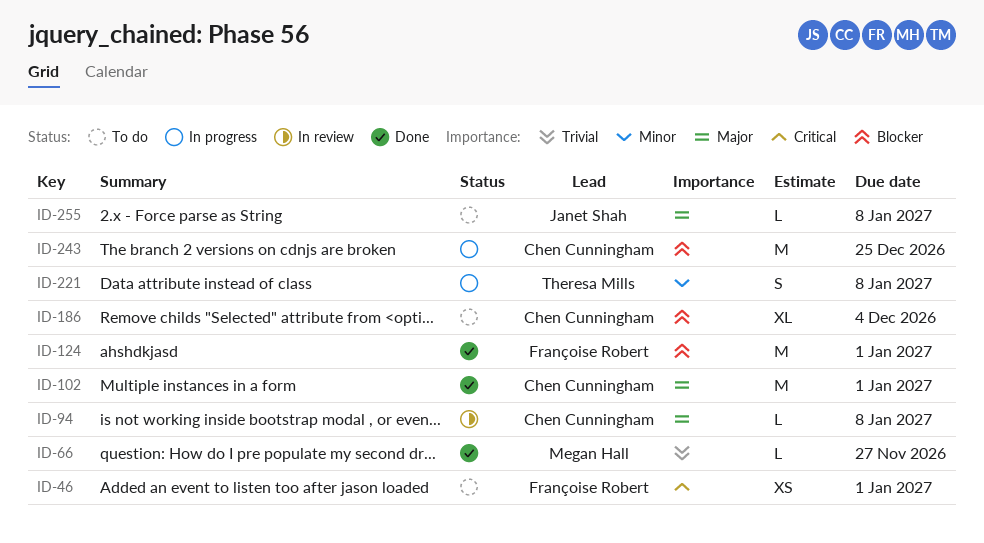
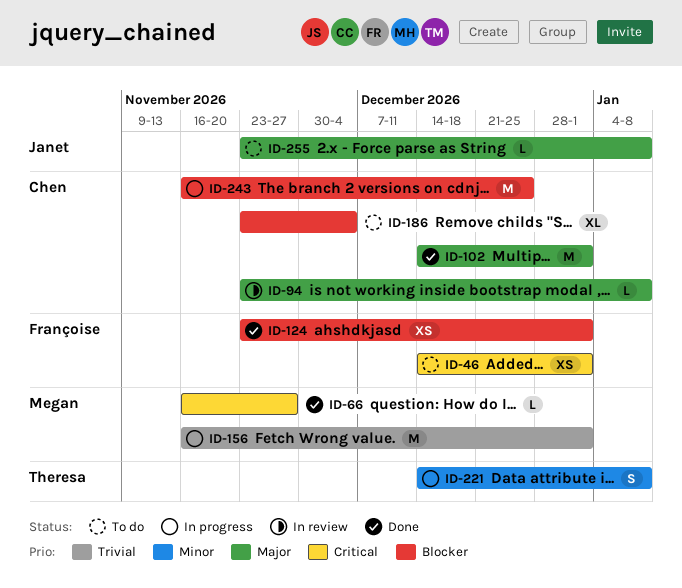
ID-66, priority: Trivial -> Critical
ID-124, estimate: M -> XS
ID-156: none -> present

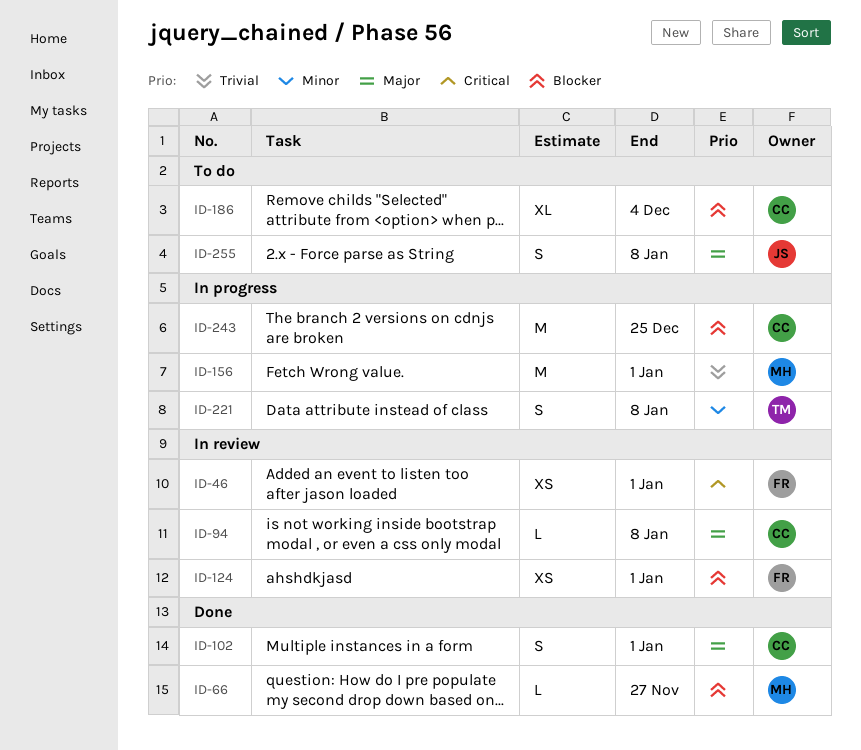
ID-46, status: To do -> In review
ID-66, priority: Critical -> Blocker
ID-102, estimate: M -> S
ID-124, status: Done -> In review
ID-255, estimate: L -> S

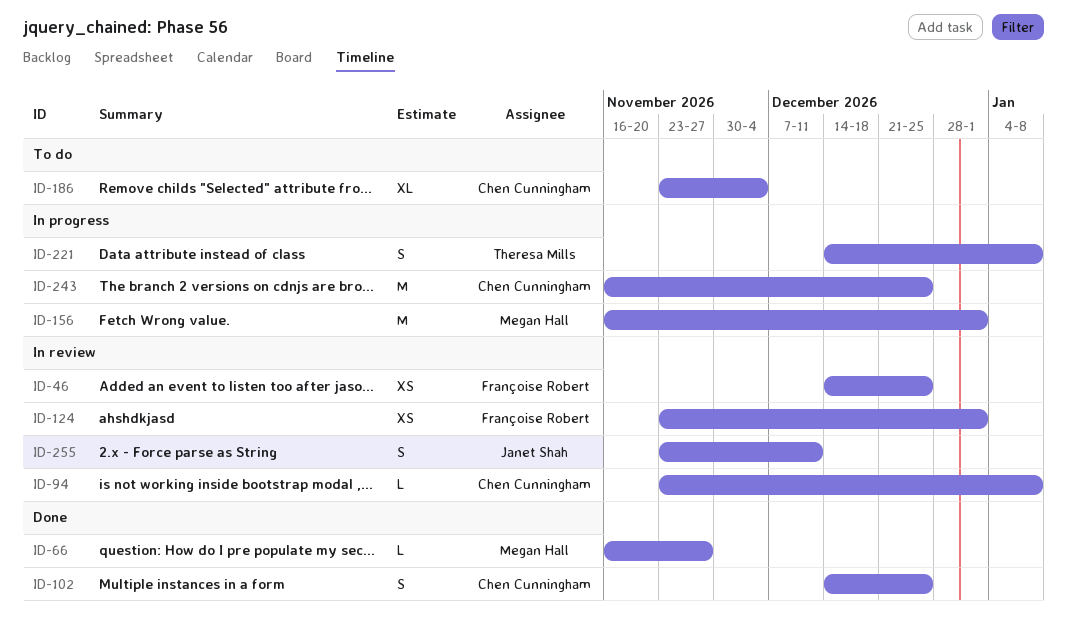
ID-46, due: Jan 1 -> Dec 25
ID-102, due: Jan 1 -> Dec 25
ID-255, status: To do -> In review
ID-255, due: Jan 8 -> Dec 11

